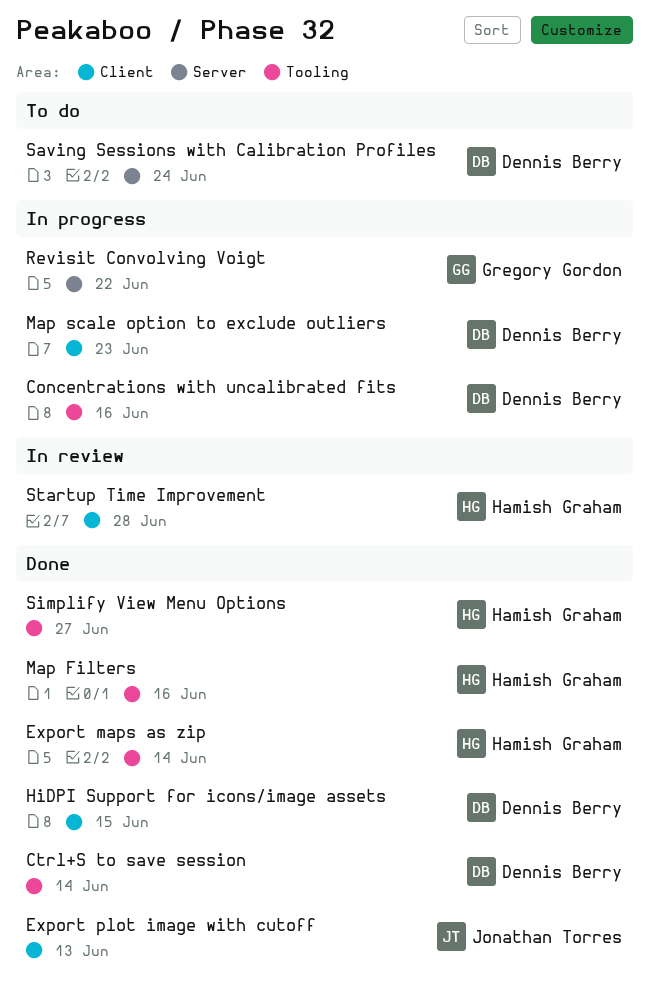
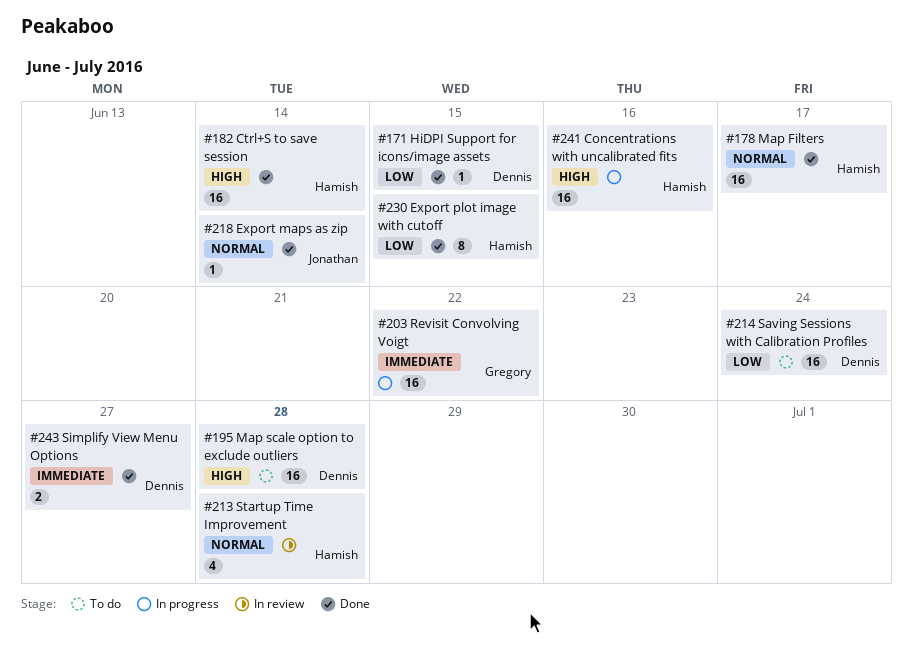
Concentrations with uncalibrated fits, owner: Dennis Berry -> Hamish Graham
Ctrl+S to save session, owner: Dennis Berry -> Hamish Graham
Export maps as zip, owner: Hamish Graham -> Jonathan Torres
Export plot image with cutoff, owner: Jonathan Torres -> Hamish Graham
Export plot image with cutoff, due: Jun 13 -> Jun 15
Map Filters, due: Jun 16 -> Jun 17
Map scale option to exclude outliers, status: In progress -> To do
Map scale option to exclude outliers, due: Jun 23 -> Jun 28
Simplify View Menu Options, owner: Hamish Graham -> Dennis Berry

